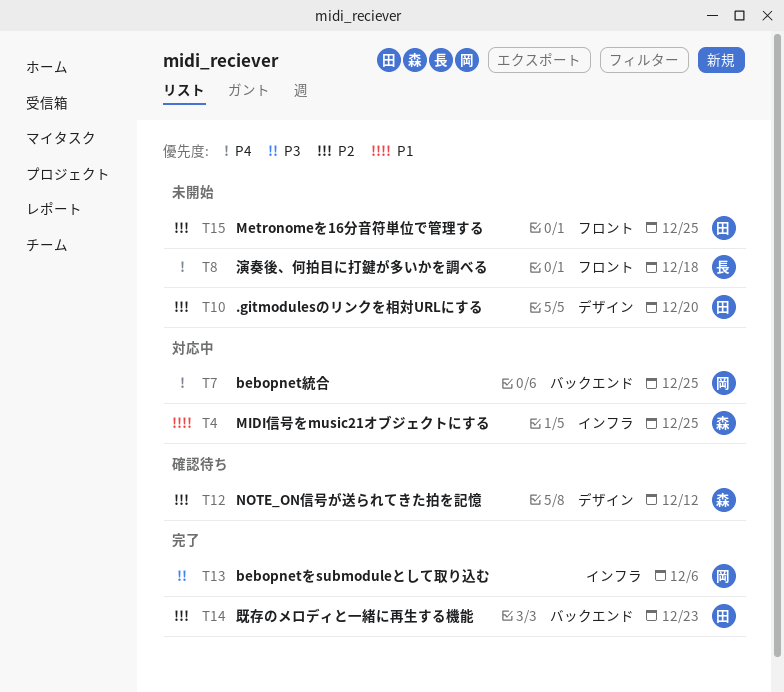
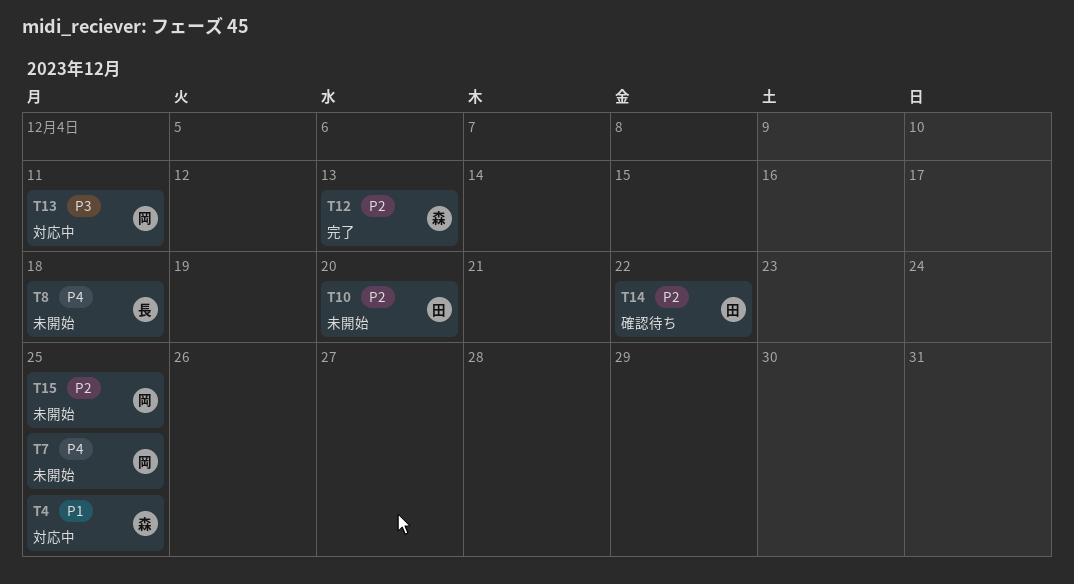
T7, status: 対応中 -> 未開始
T12, status: 確認待ち -> 完了
T12, due: Dec 12 -> Dec 13
T13, status: 完了 -> 対応中
T13, due: Dec 6 -> Dec 11
T14, status: 完了 -> 確認待ち
T14, due: Dec 23 -> Dec 22
T15, owner: 田 -> 岡

